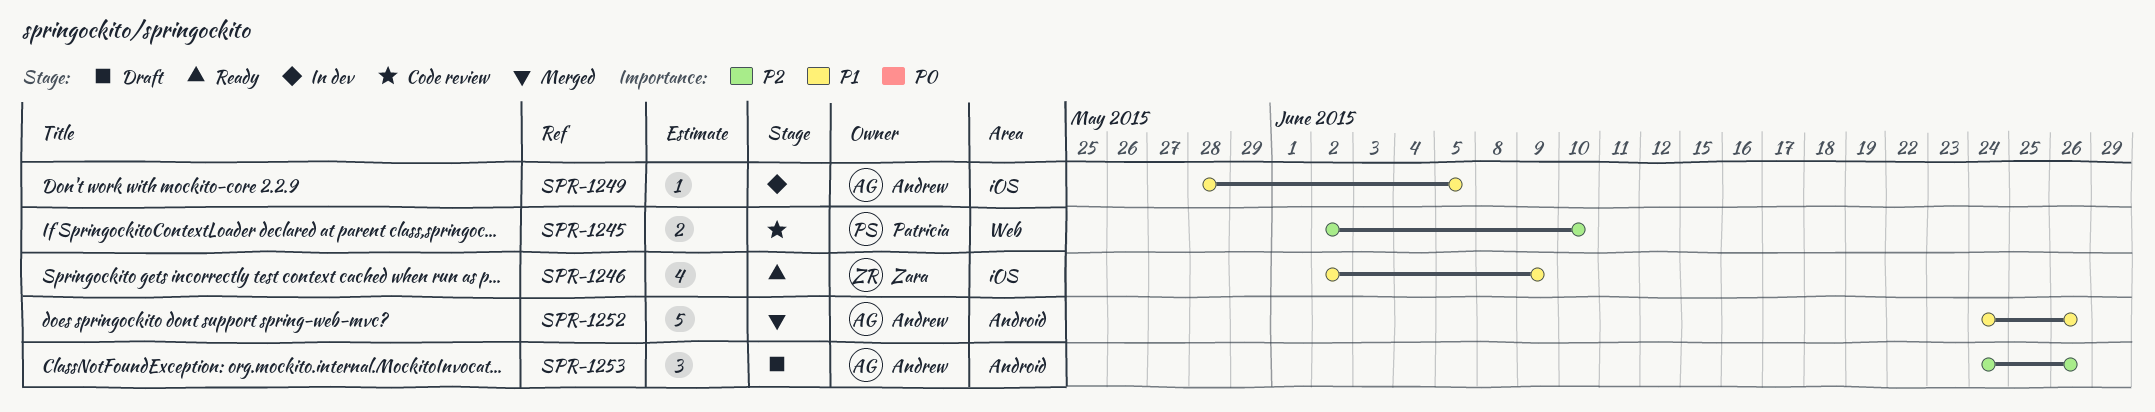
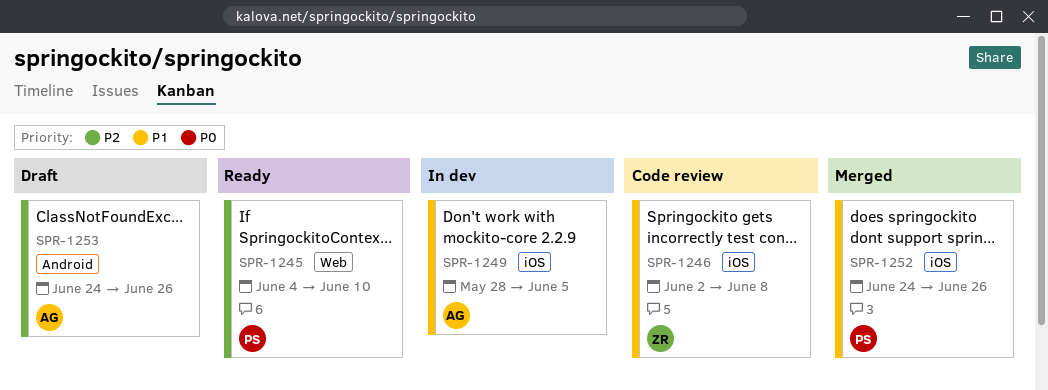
SPR-1245, status: Code review -> Ready
SPR-1245, start: Jun 2 -> Jun 4
SPR-1246, status: Ready -> Code review
SPR-1246, due: Jun 9 -> Jun 8
SPR-1252, owner: Andrew -> Patricia
SPR-1252, label: Android -> iOS

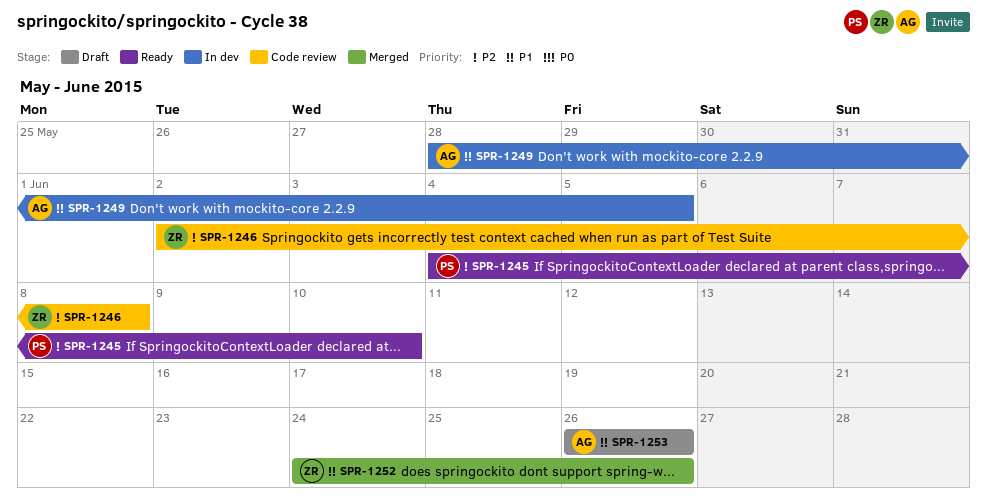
SPR-1246, priority: P1 -> P2
SPR-1252, owner: PS -> ZR
SPR-1253, priority: P2 -> P1
SPR-1253, start: Jun 24 -> Jun 26

